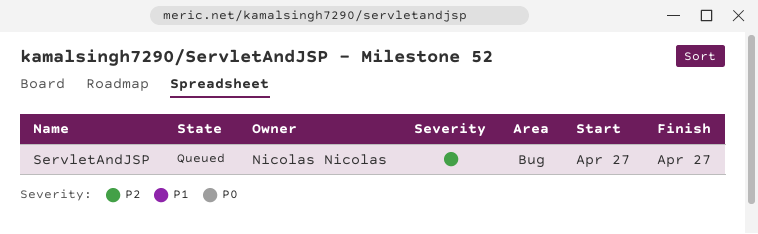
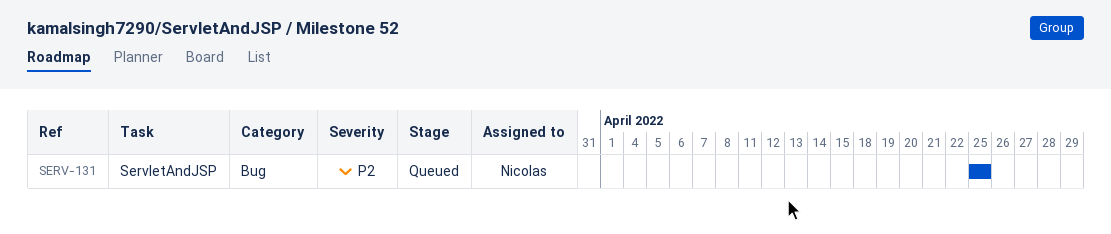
ServletAndJSP, start: Apr 27 -> Apr 25
ServletAndJSP, due: Apr 27 -> Apr 25

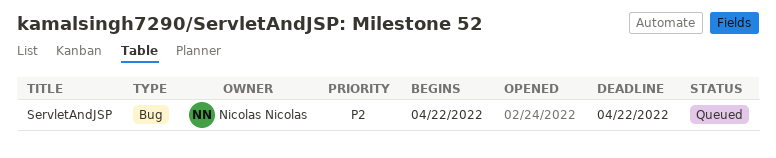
ServletAndJSP, start: Apr 25 -> Apr 22
ServletAndJSP, due: Apr 25 -> Apr 22

